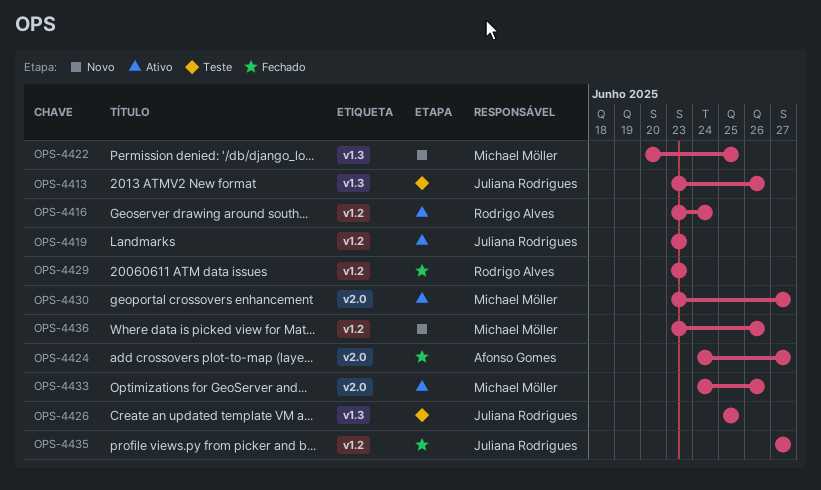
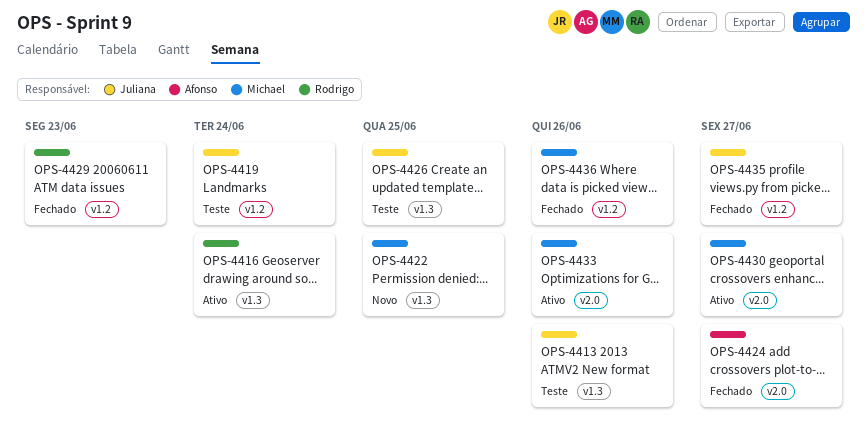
OPS-4416, label: v1.2 -> v1.3
OPS-4419, status: Ativo -> Teste
OPS-4419, due: Jun 23 -> Jun 24
OPS-4436, status: Novo -> Fechado

